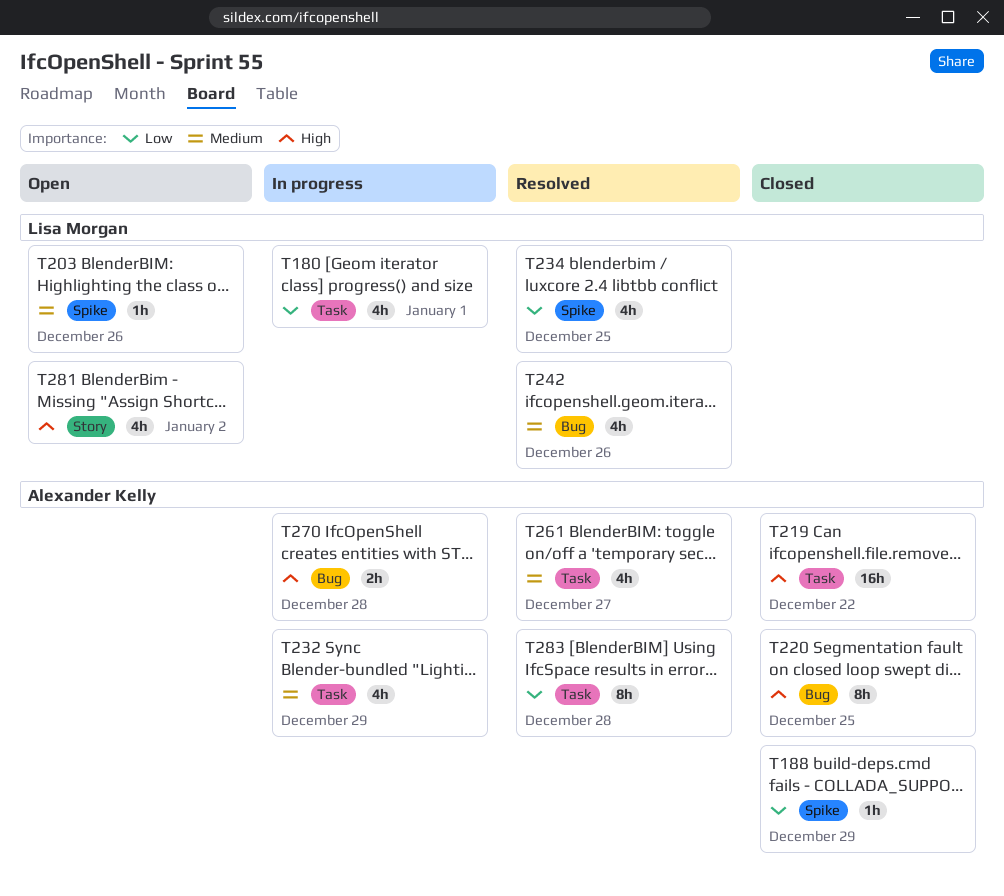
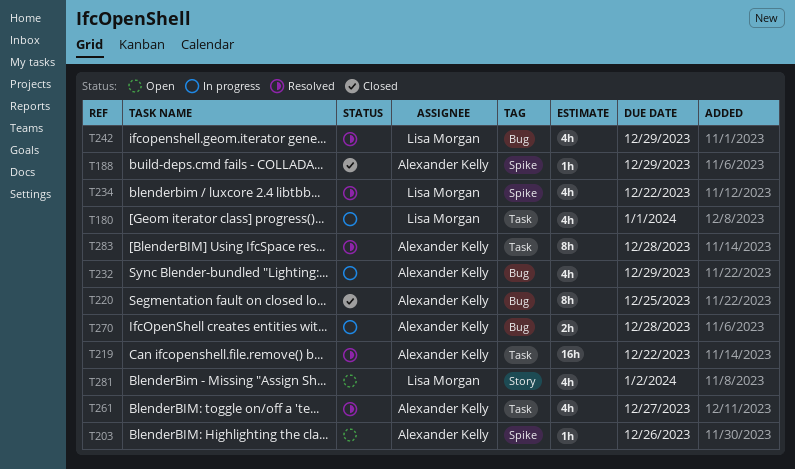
T203, owner: Lisa Morgan -> Alexander Kelly
T219, status: Closed -> Resolved
T232, label: Task -> Bug
T234, due: Dec 25 -> Dec 22
T242, due: Dec 26 -> Dec 29

